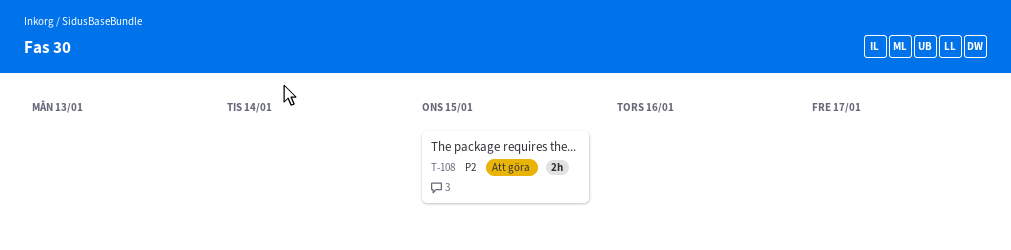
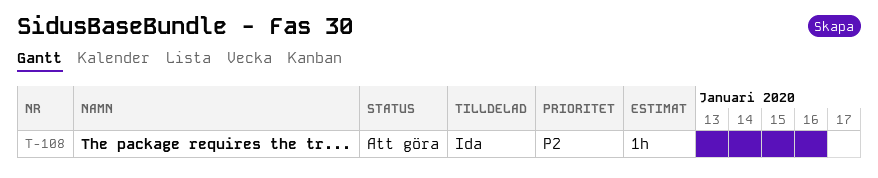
T-108, estimate: 2h -> 1h
T-108, due: Jan 15 -> Jan 16

